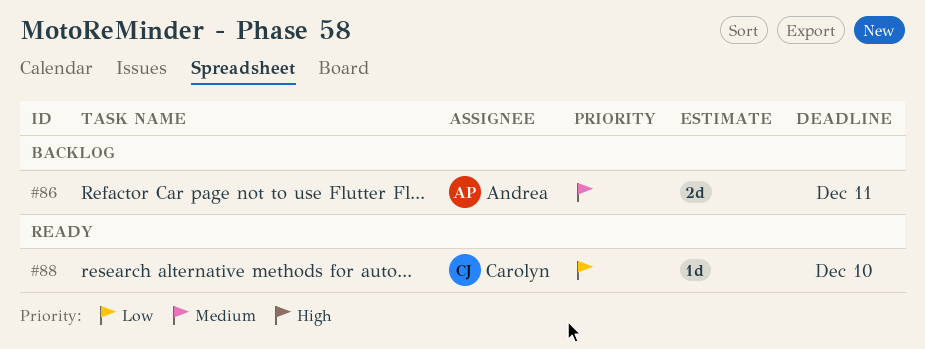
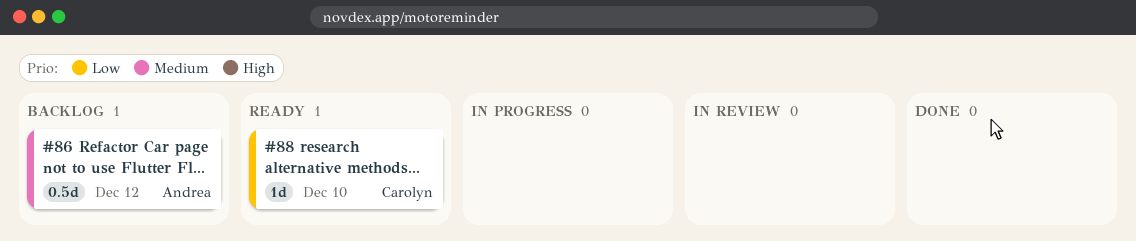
#86, estimate: 2d -> 0.5d
#86, due: Dec 11 -> Dec 12

